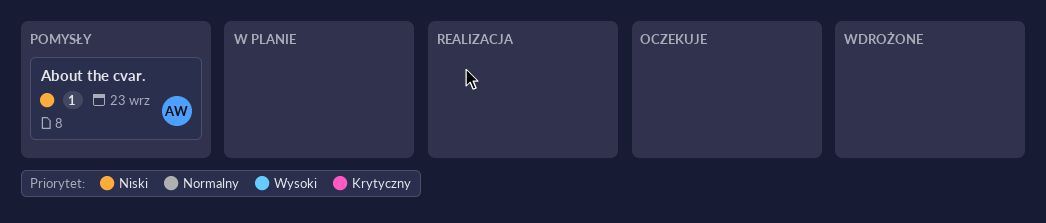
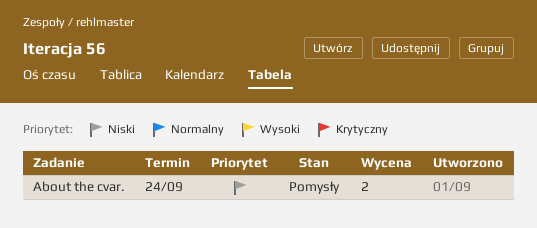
About the cvar., estimate: 1 -> 2
About the cvar., due: Sep 23 -> Sep 24

